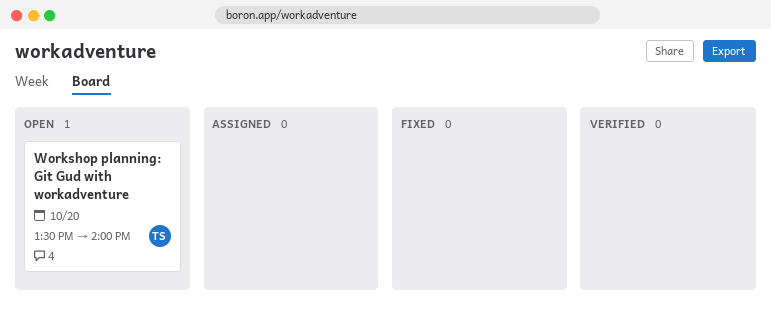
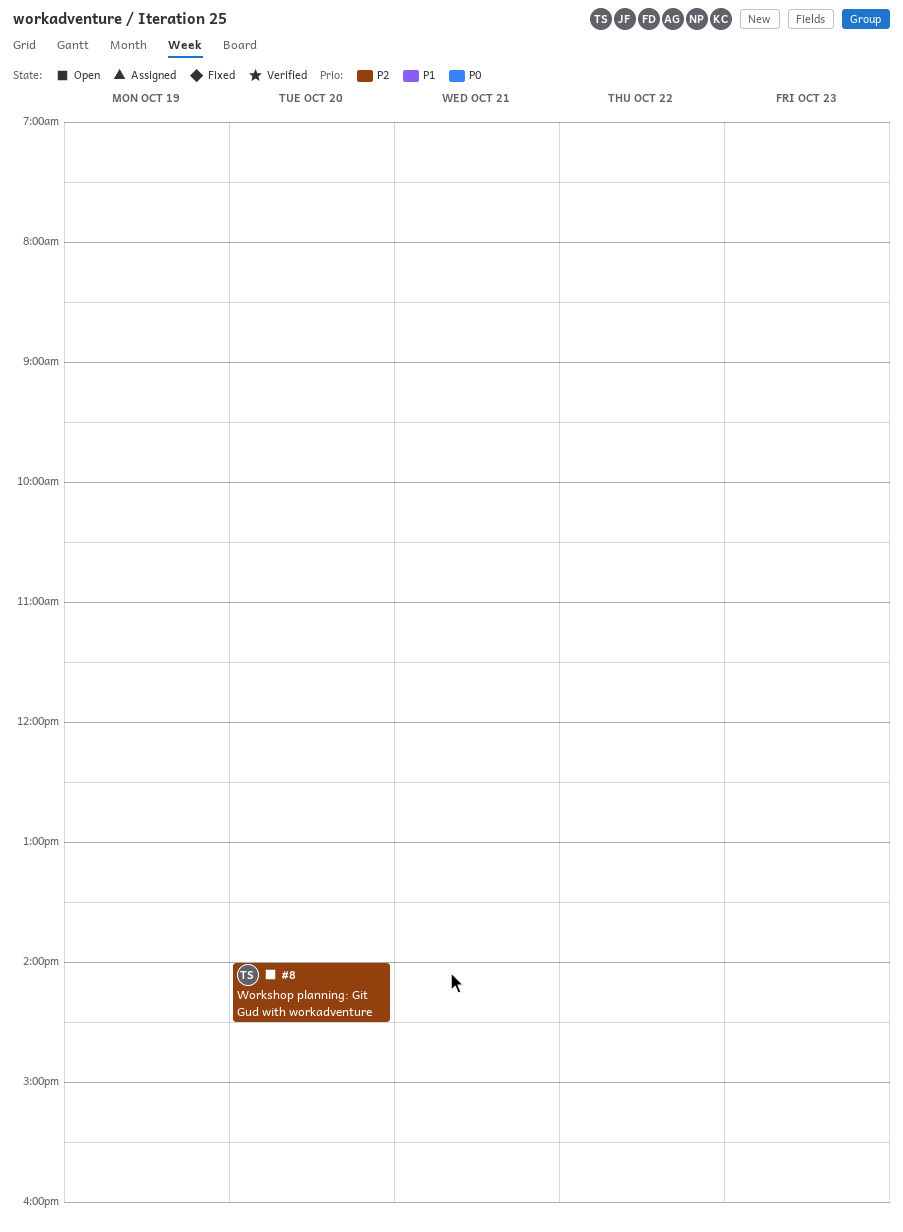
Workshop planning: Git Gud with workadventure, begins: 13:30 -> 14:00
Workshop planning: Git Gud with workadventure, ends: 14:00 -> 14:30

